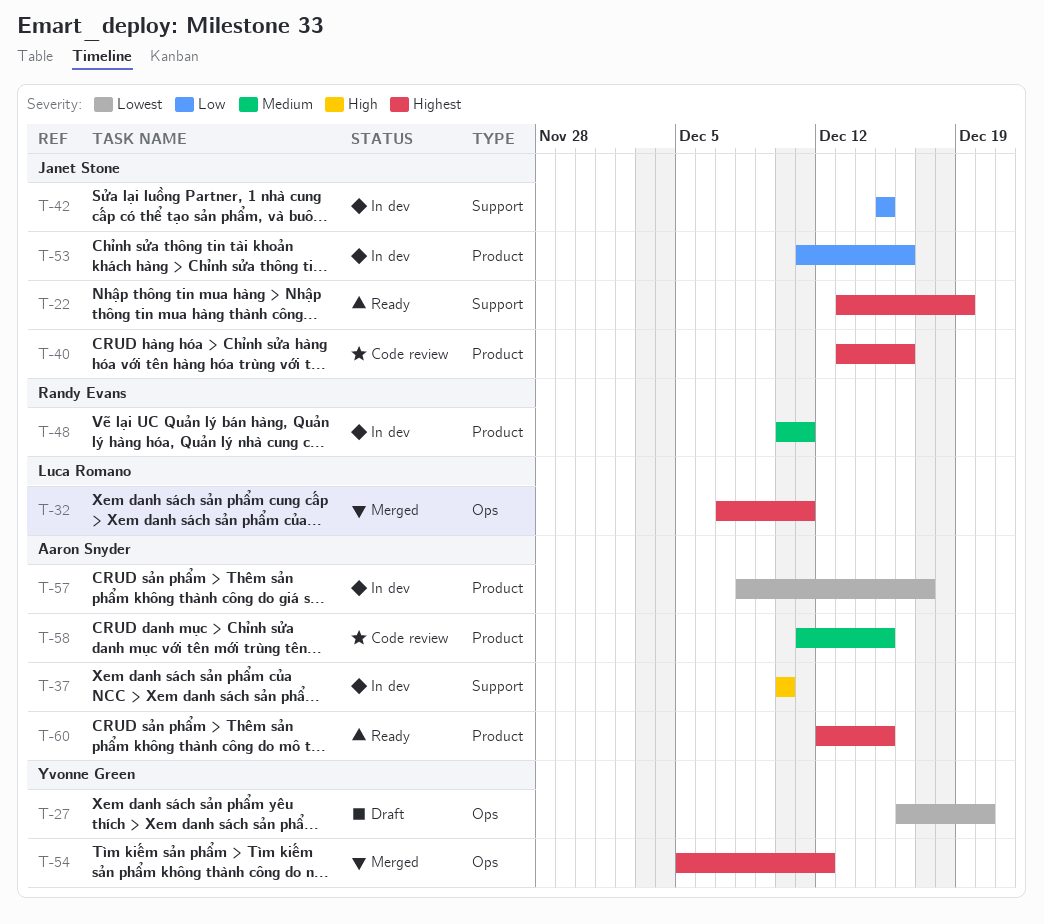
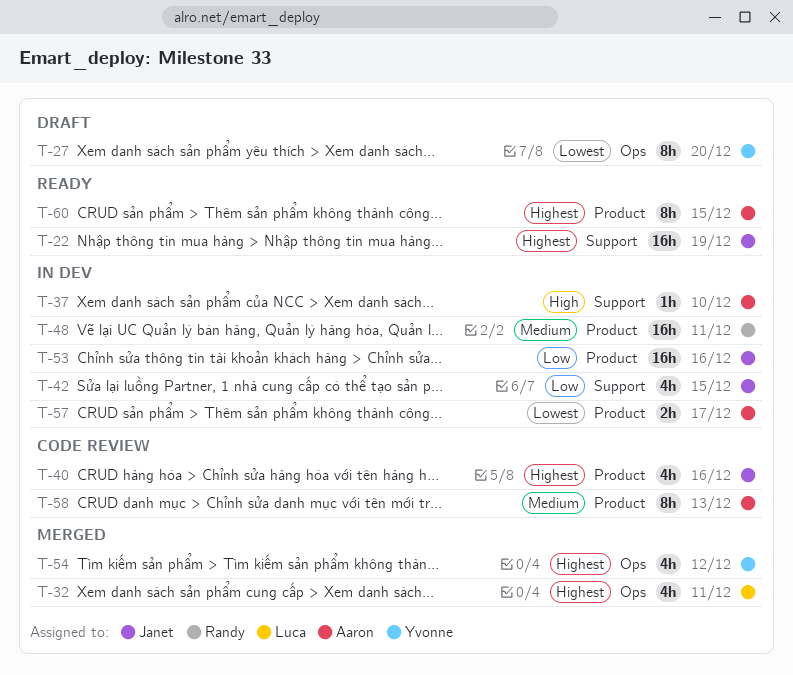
T-58, due: Dec 15 -> Dec 13

